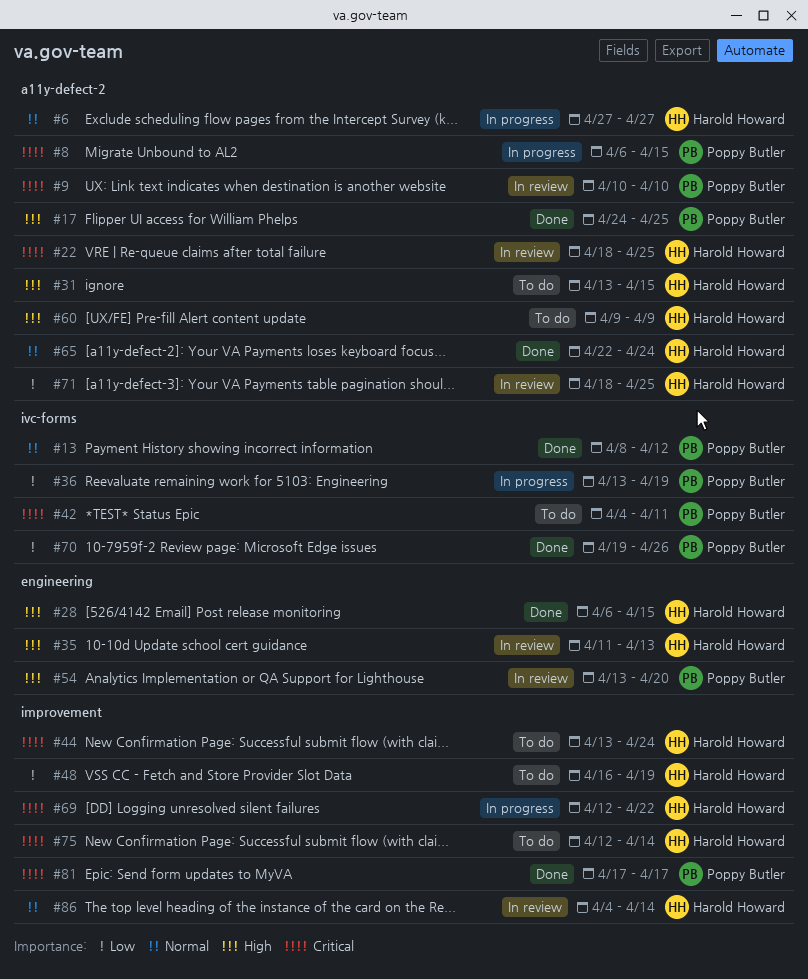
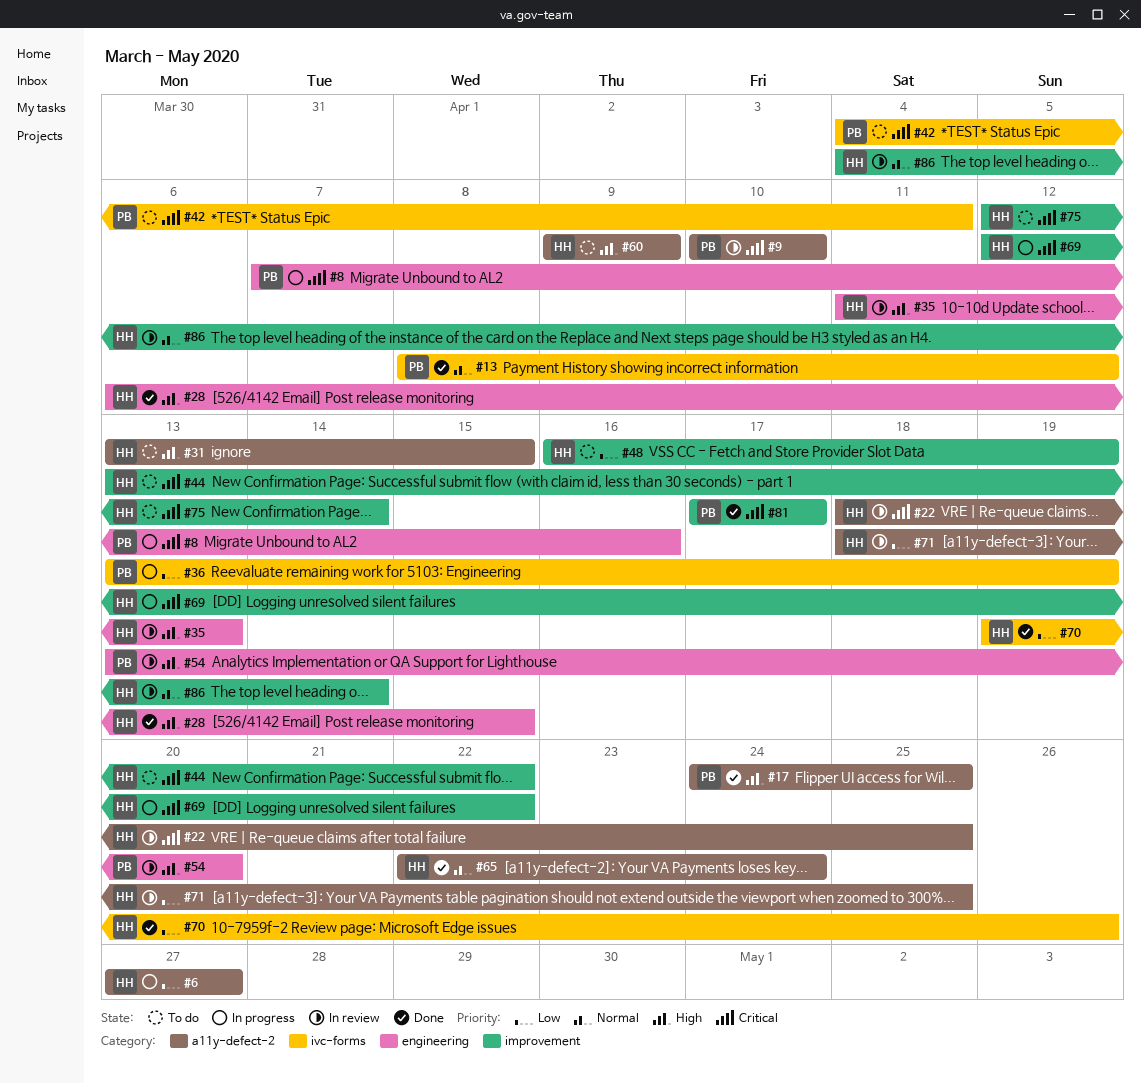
#6, priority: Normal -> Low
#8, label: a11y-defect-2 -> engineering
#8, start: Apr 6 -> Apr 7
#8, due: Apr 15 -> Apr 16
#44, due: Apr 24 -> Apr 22
#70, owner: Poppy Butler -> Harold Howard

